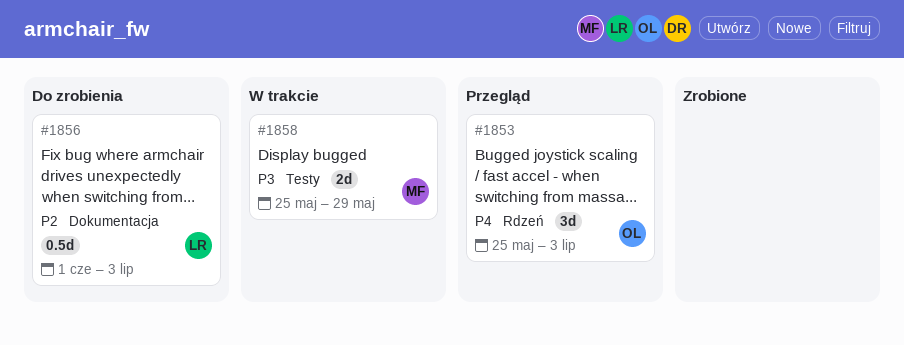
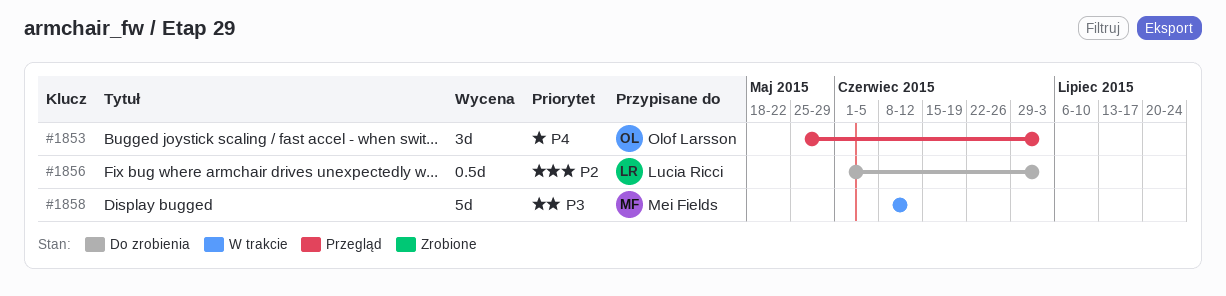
#1858, estimate: 2d -> 5d
#1858, start: May 25 -> Jun 8
#1858, due: May 29 -> Jun 12

